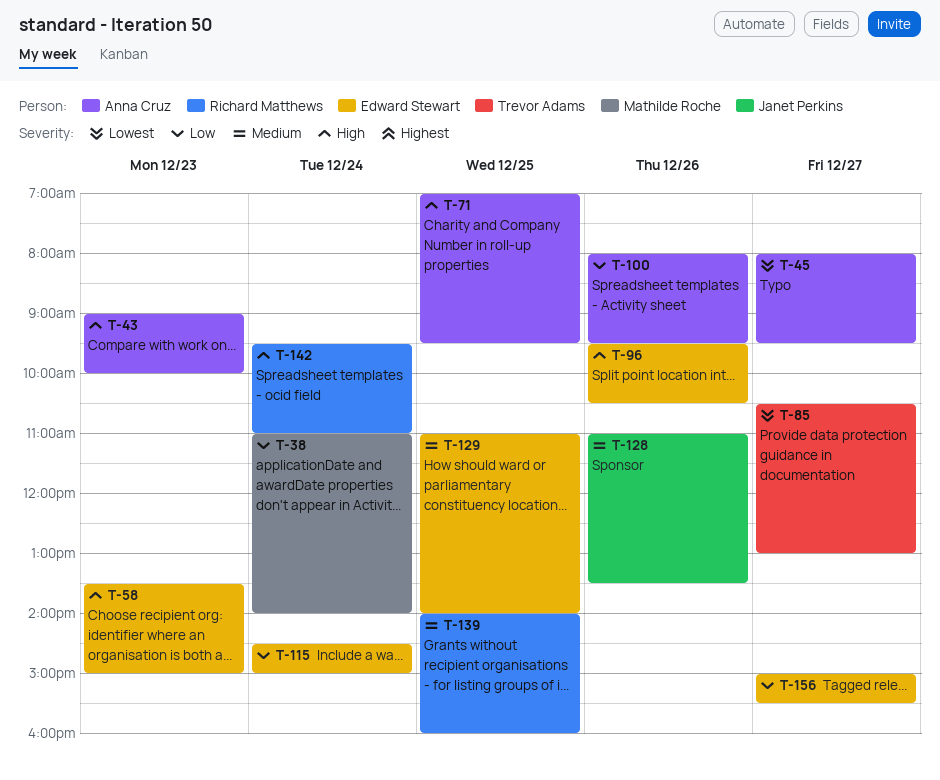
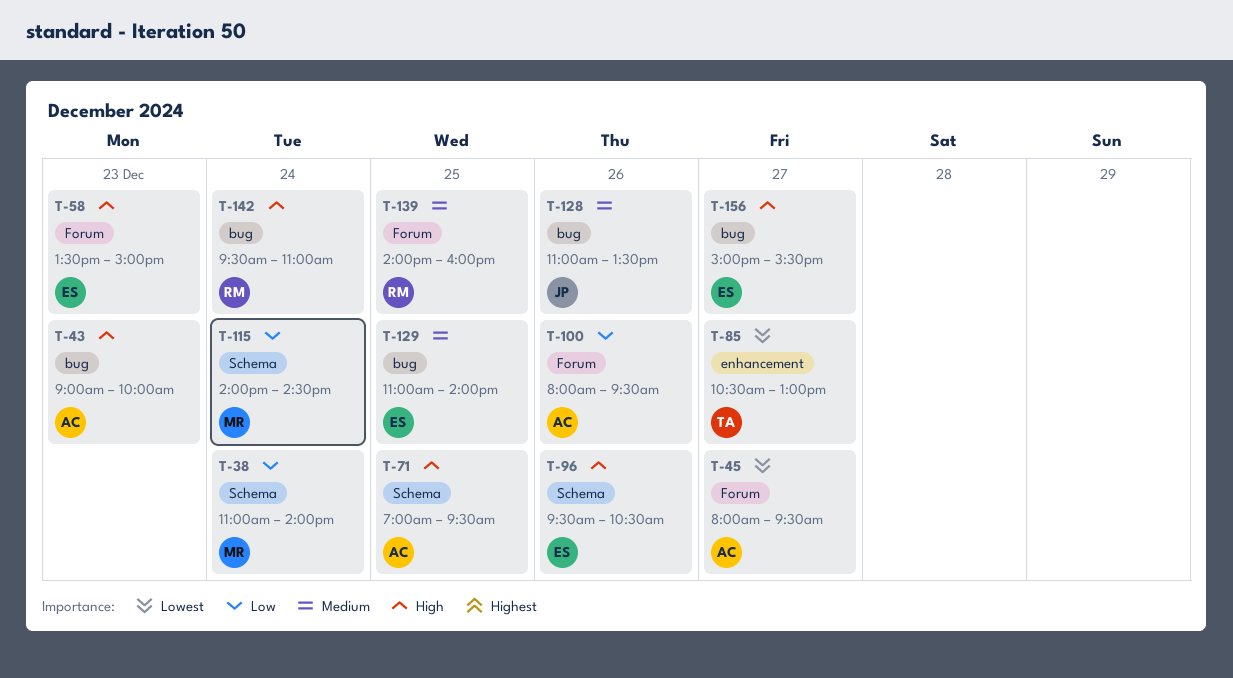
T-115, owner: Edward Stewart -> Mathilde Roche
T-115, begins: 14:30 -> 14:00
T-115, ends: 15:00 -> 14:30
T-156, priority: Low -> High

